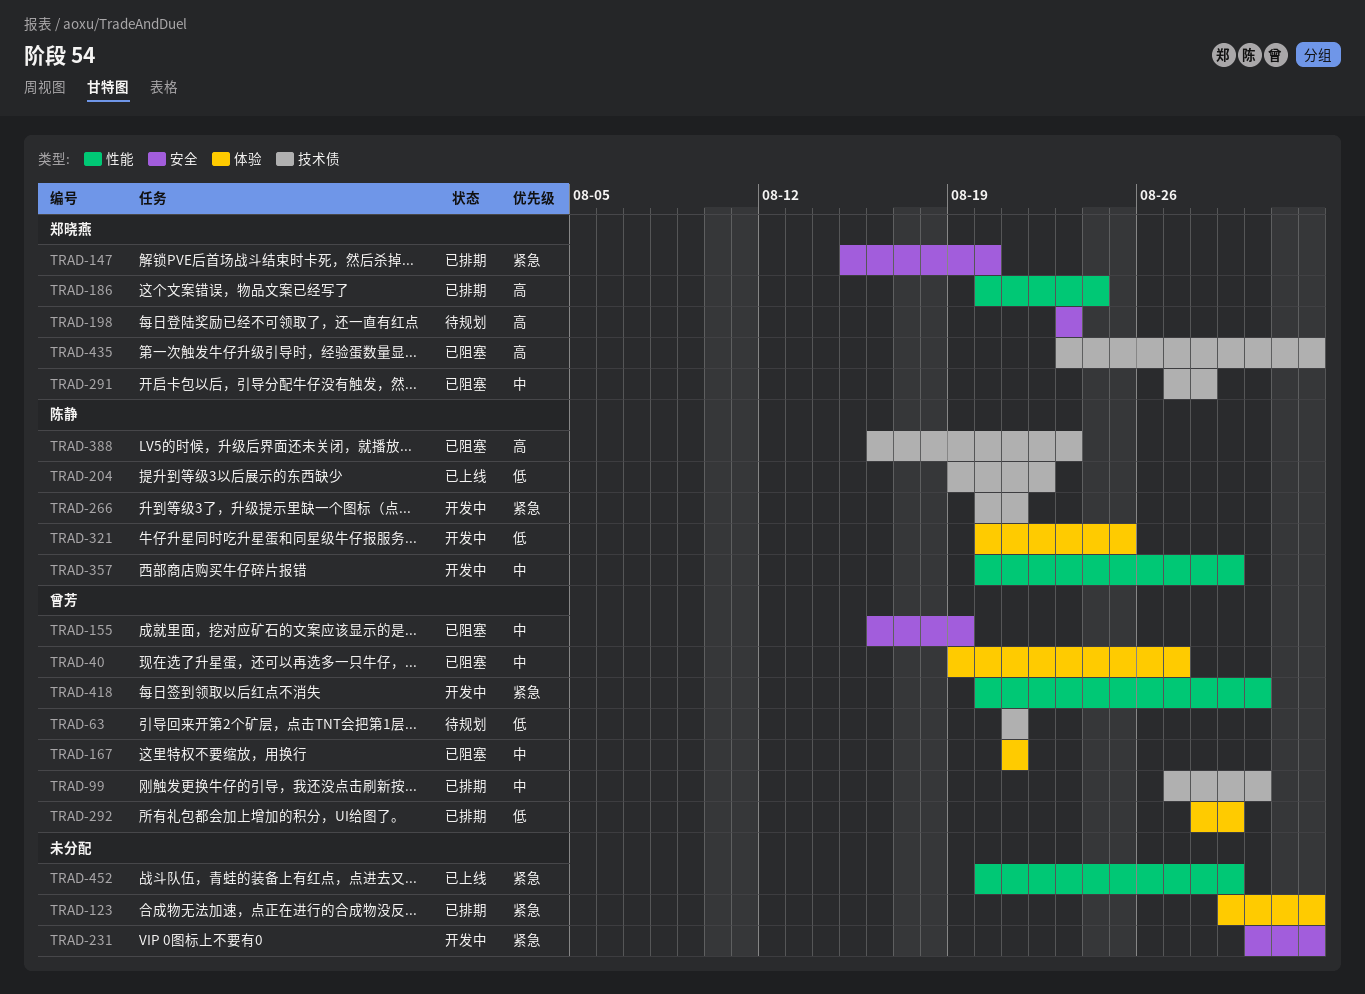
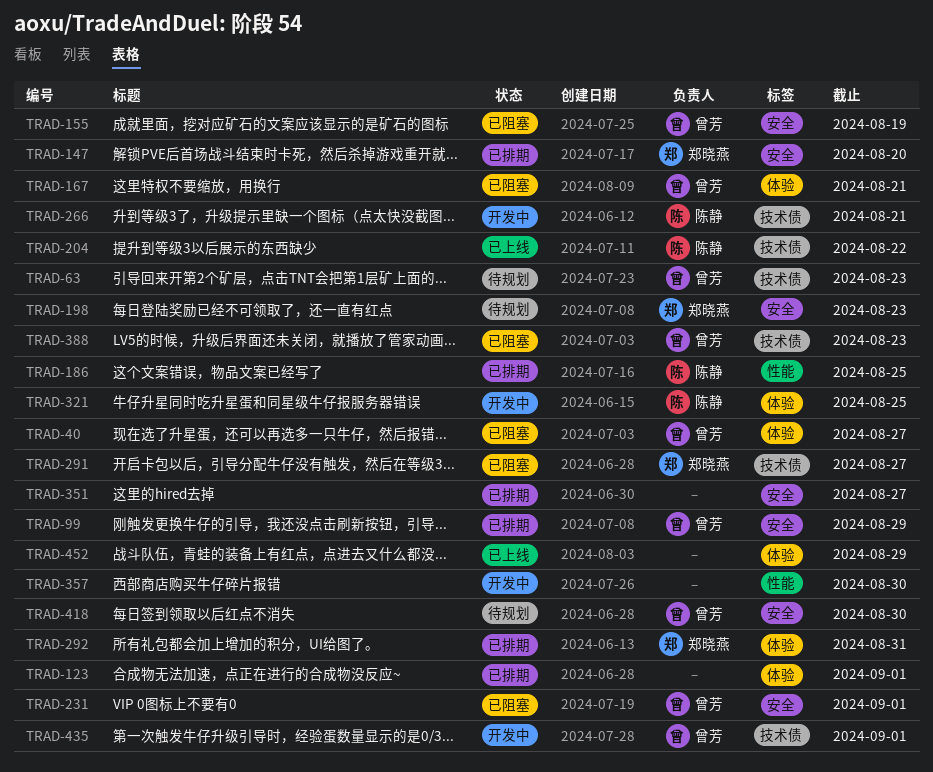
TRAD-63, due: Aug 21 -> Aug 23
TRAD-99, label: 技术债 -> 安全
TRAD-99, due: Aug 30 -> Aug 29
TRAD-186, owner: 郑晓燕 -> 陈静
TRAD-186, due: Aug 24 -> Aug 25
TRAD-231, status: 开发中 -> 已阻塞
TRAD-231, owner: none -> 曾芳
TRAD-291, due: Aug 28 -> Aug 27
TRAD-292, owner: 曾芳 -> 郑晓燕
TRAD-292, due: Aug 29 -> Aug 31
TRAD-351: none -> present
TRAD-357, owner: 陈静 -> none
TRAD-357, due: Aug 29 -> Aug 30
TRAD-388, owner: 陈静 -> 曾芳
TRAD-418, status: 开发中 -> 待规划
TRAD-418, label: 性能 -> 安全
TRAD-435, status: 已阻塞 -> 开发中
TRAD-435, owner: 郑晓燕 -> 曾芳
TRAD-452, label: 性能 -> 体验

